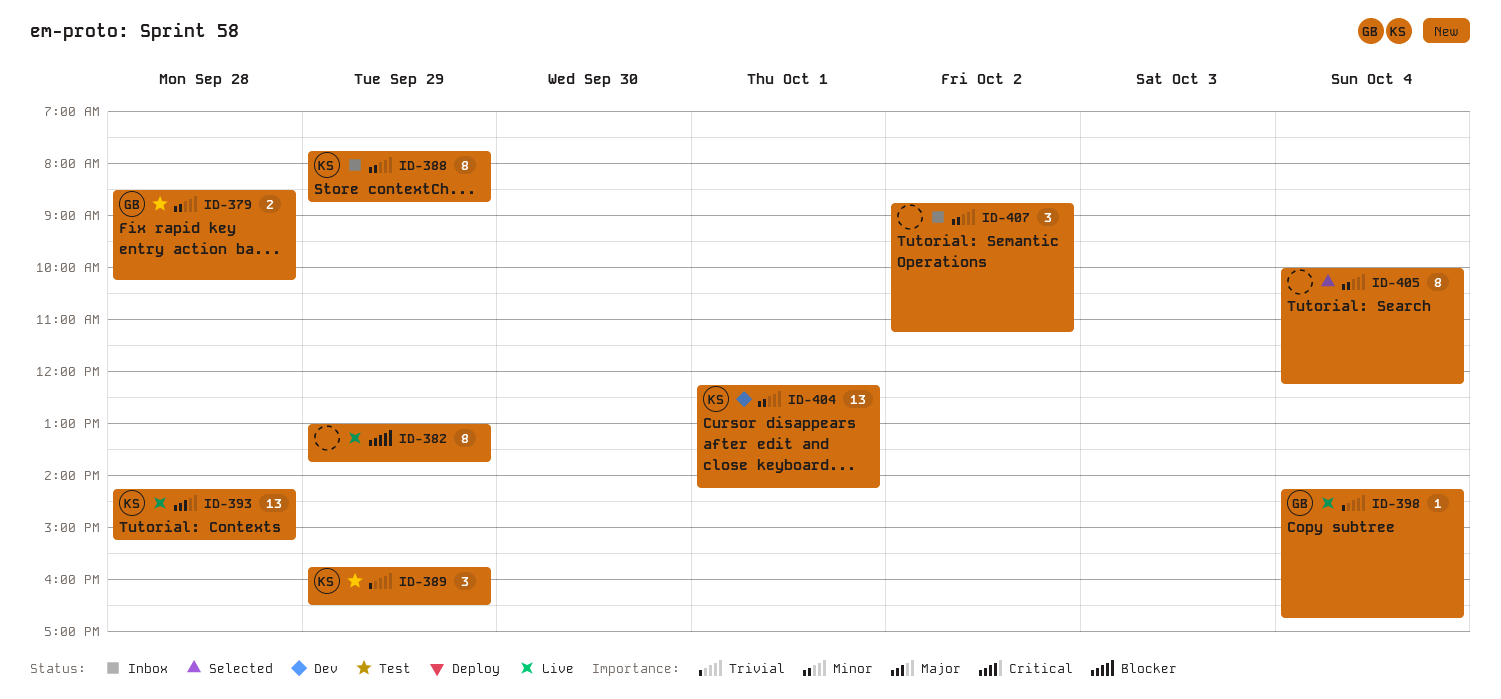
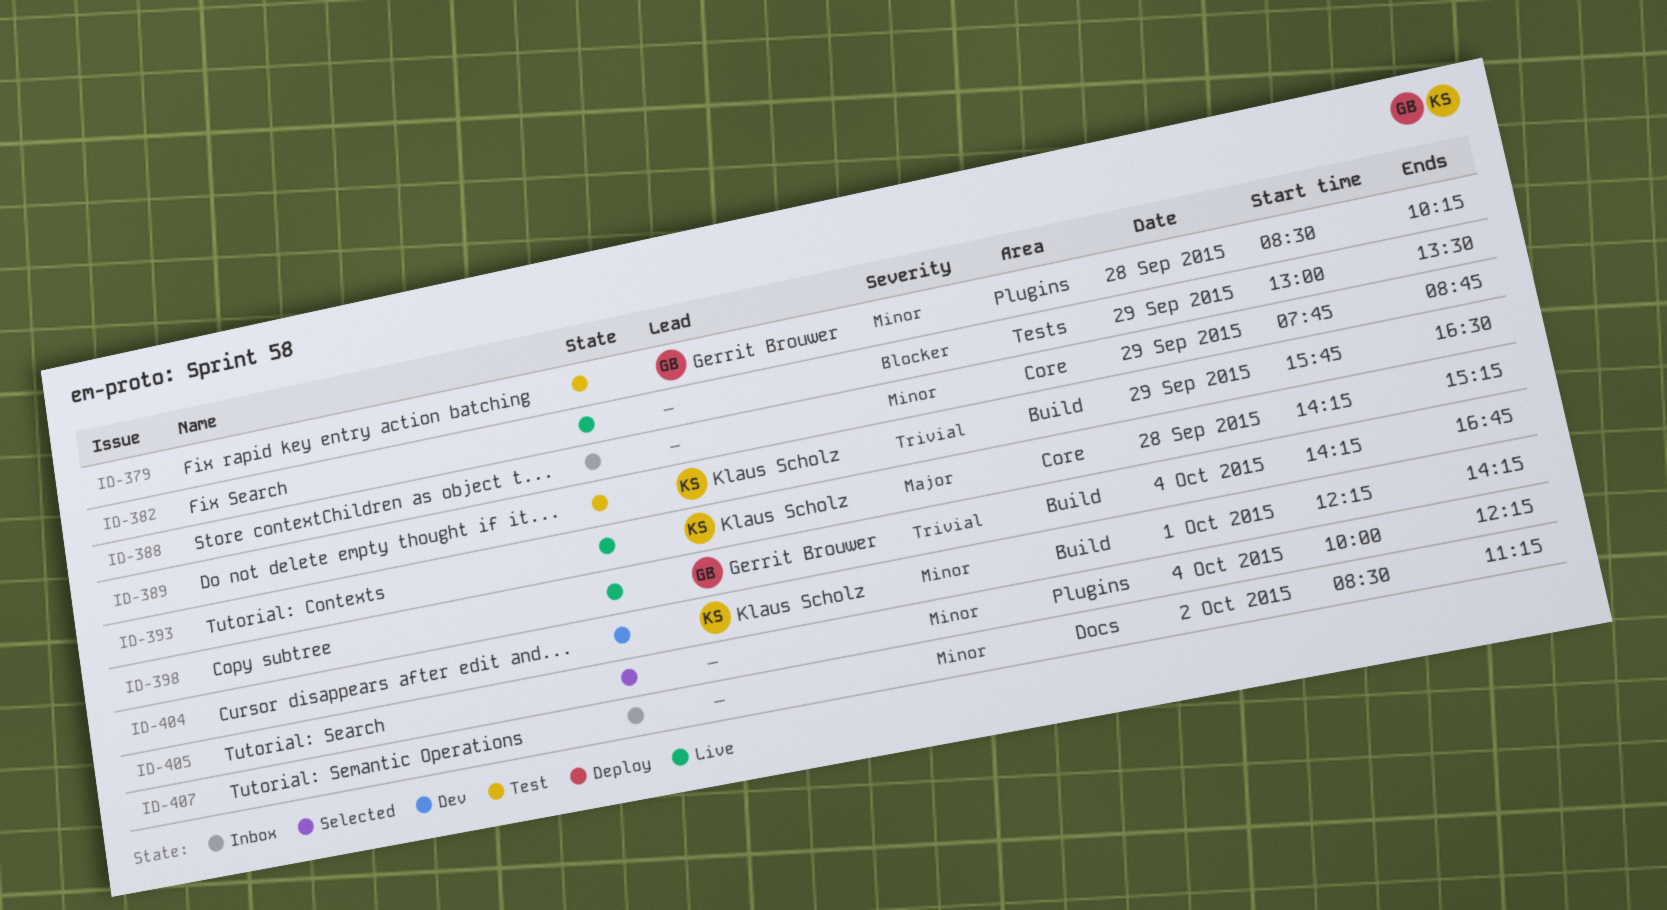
ID-382, ends: 13:45 -> 13:30
ID-388, owner: Klaus Scholz -> none
ID-407, begins: 08:45 -> 08:30

